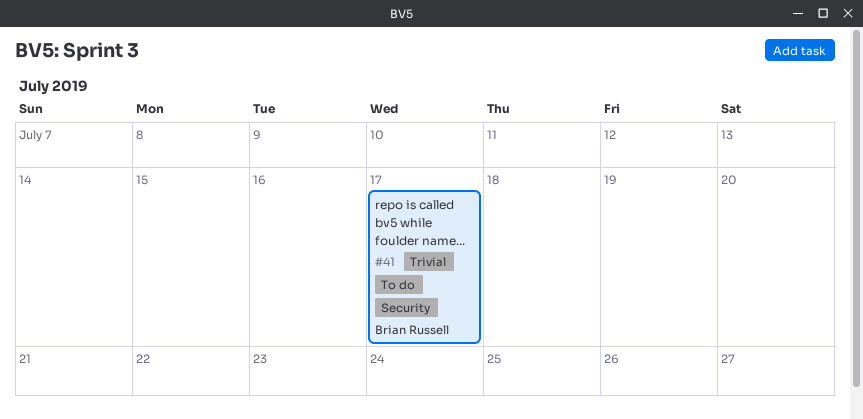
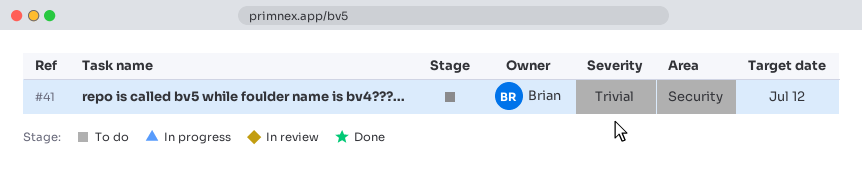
#41, due: Jul 17 -> Jul 12

